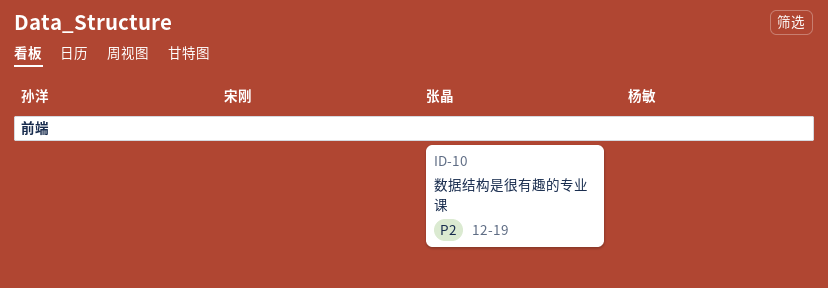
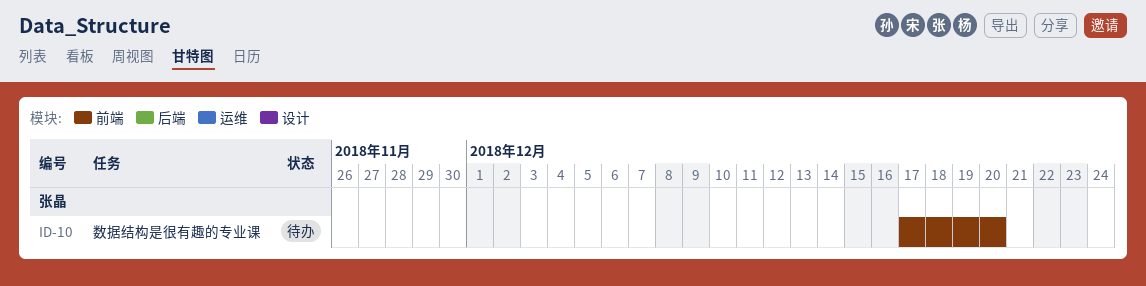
ID-10, due: Dec 19 -> Dec 20

